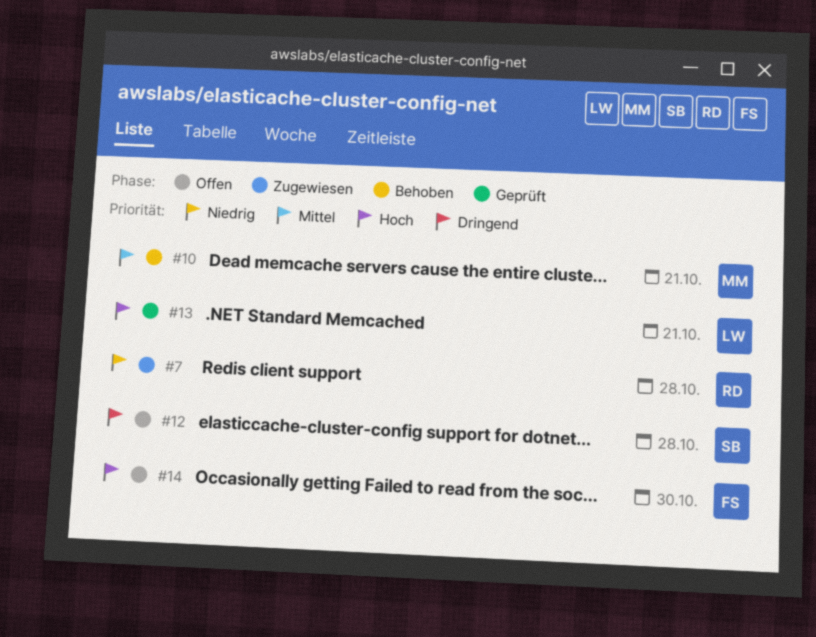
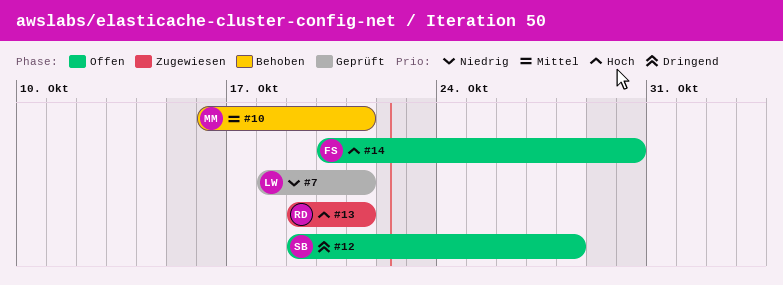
#7, status: Zugewiesen -> Geprüft
#7, owner: RD -> LW
#7, due: Oct 28 -> Oct 21
#13, status: Geprüft -> Zugewiesen
#13, owner: LW -> RD

